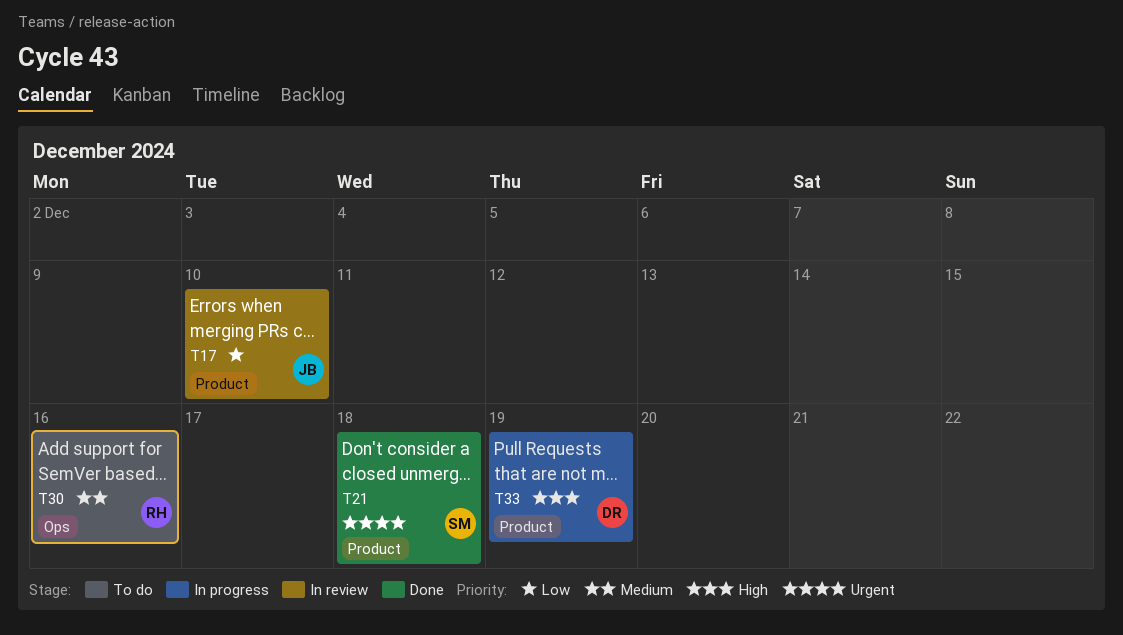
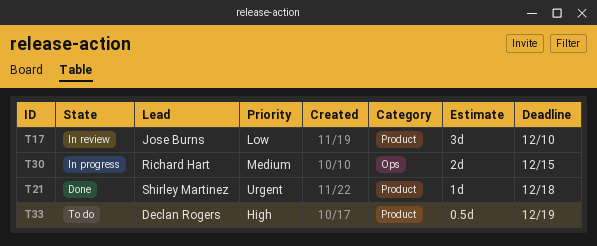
T30, status: To do -> In progress
T30, due: Dec 16 -> Dec 15
T33, status: In progress -> To do

